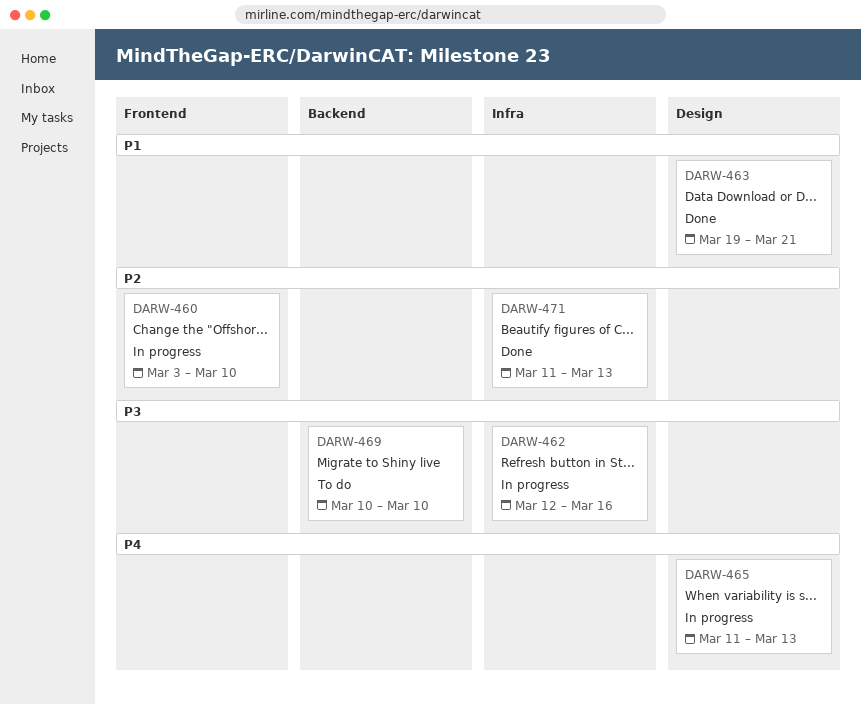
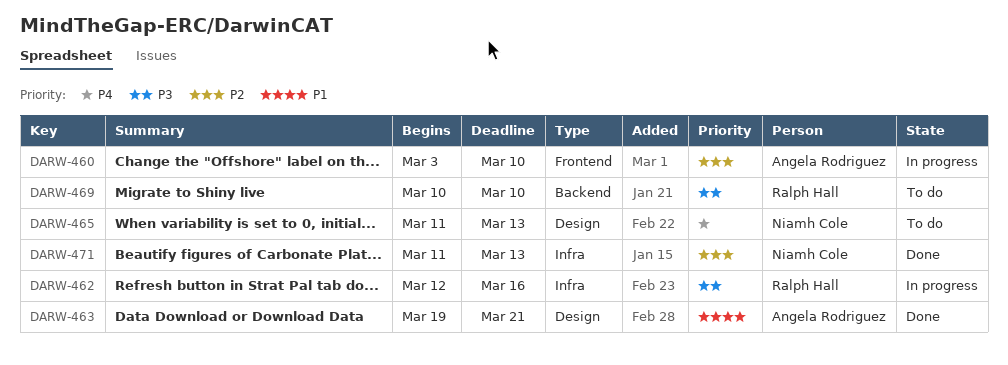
DARW-465, status: In progress -> To do

